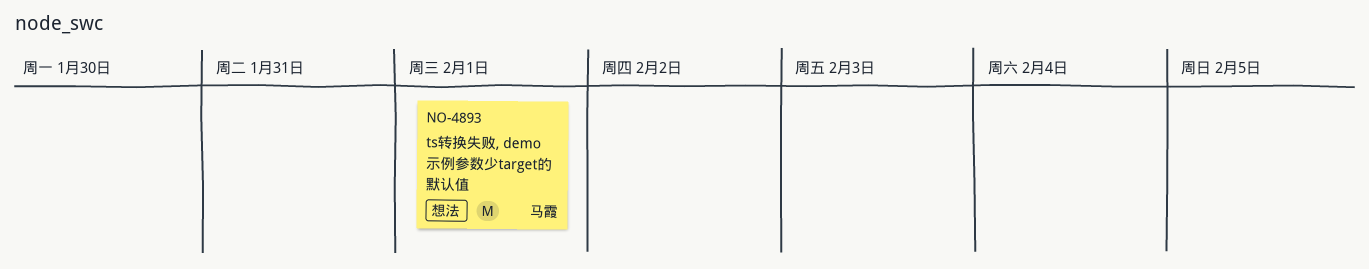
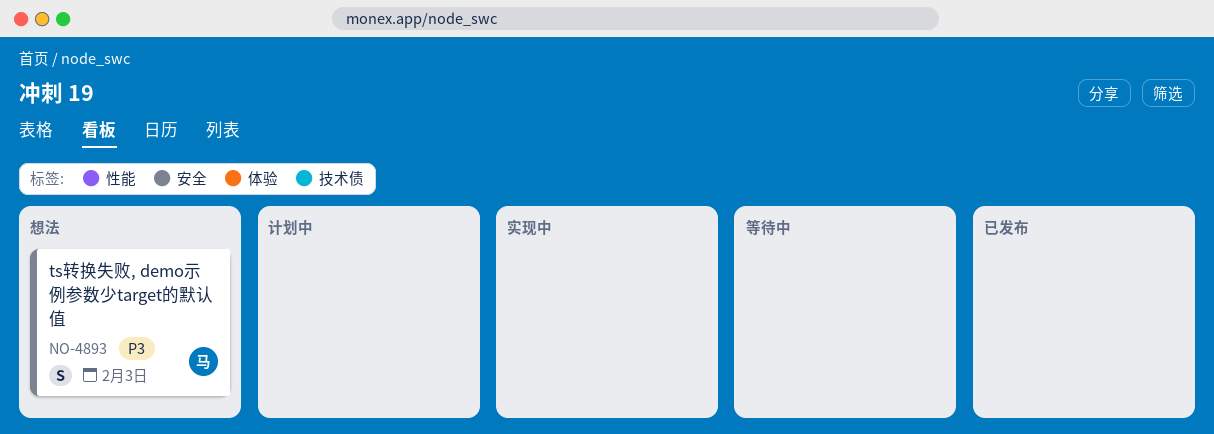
NO-4893, estimate: M -> S
NO-4893, due: Feb 1 -> Feb 3

